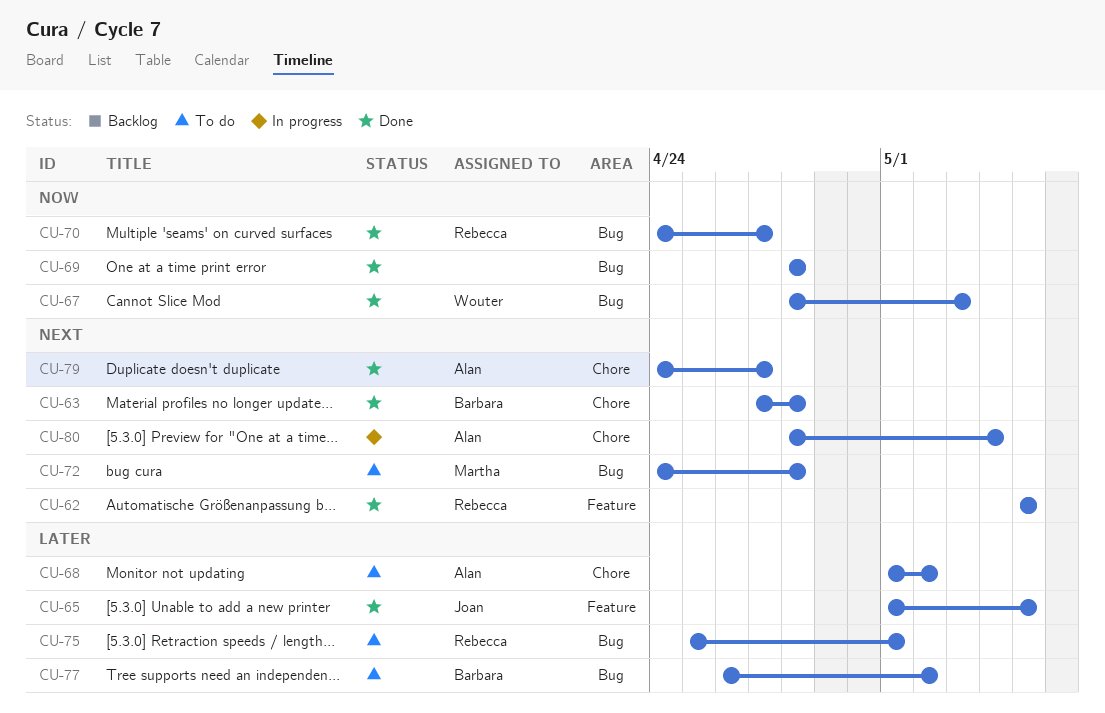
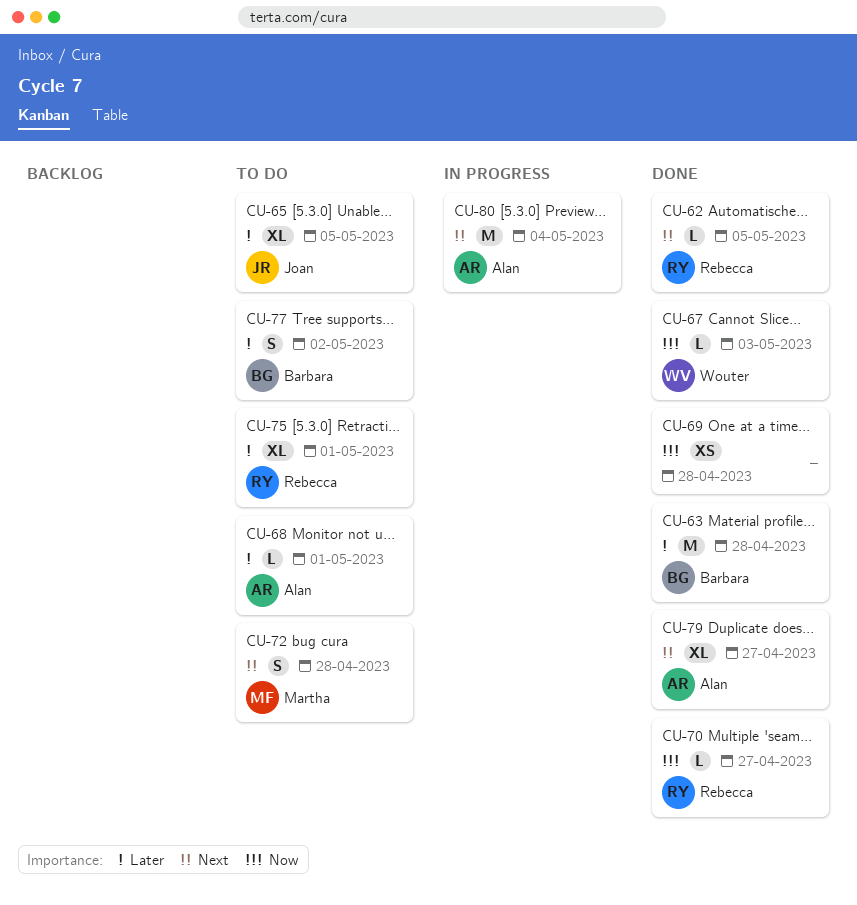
CU-63, priority: Next -> Later
CU-65, status: Done -> To do
CU-68, due: May 2 -> May 1

